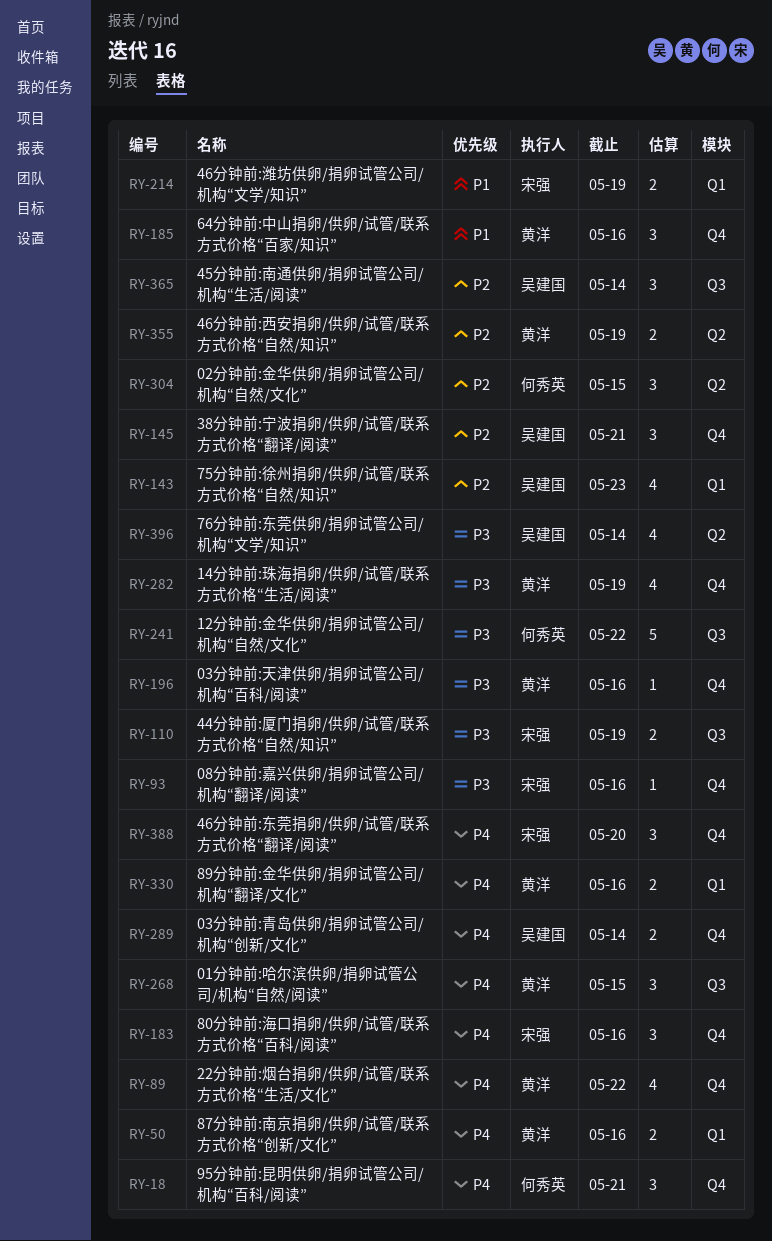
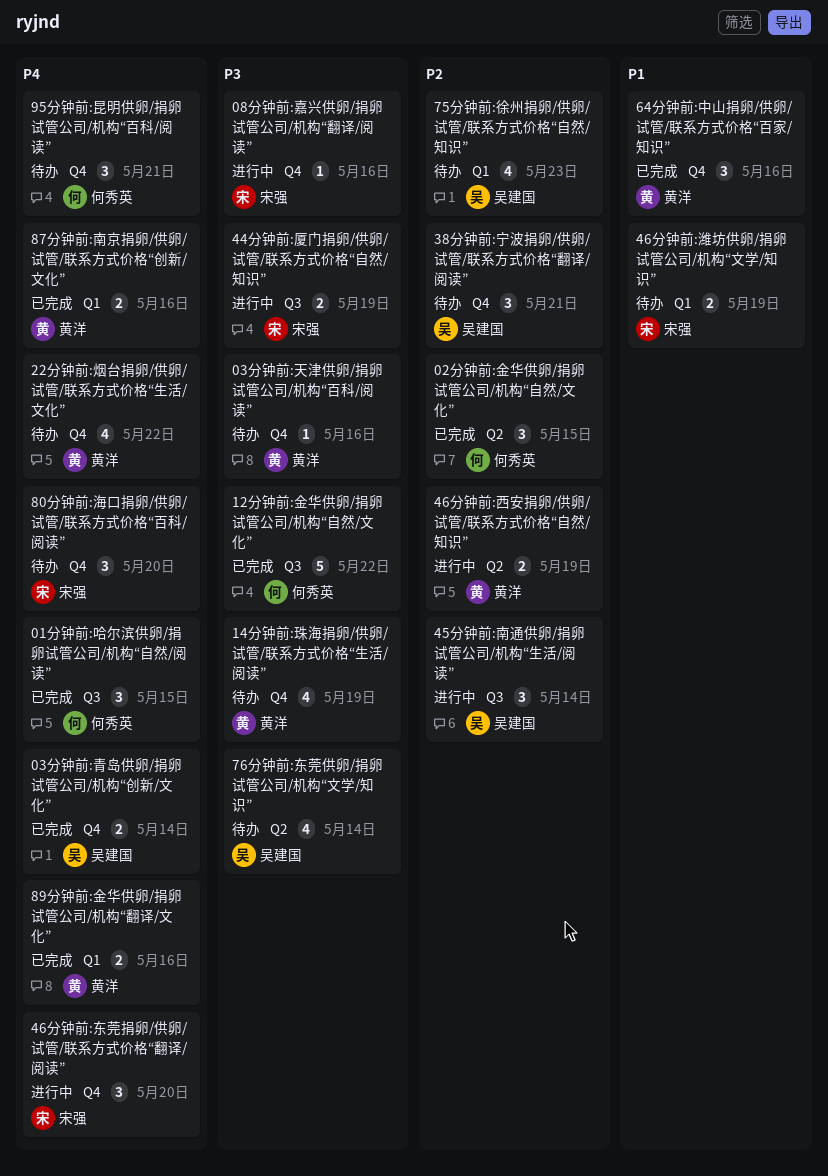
01分钟前:哈尔滨供卵/捐卵试管公司/机构“自然/阅读”, owner: 黄洋 -> 何秀英
80分钟前:海口捐卵/供卵/试管/联系方式价格“百科/阅读”, due: May 16 -> May 20

